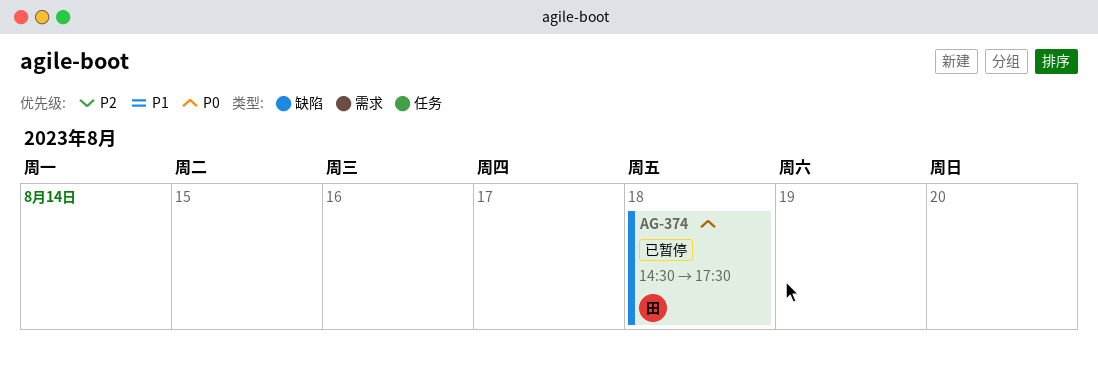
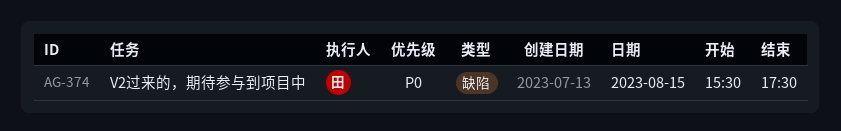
AG-374, day: Aug 18 -> Aug 15
AG-374, begins: 14:30 -> 15:30

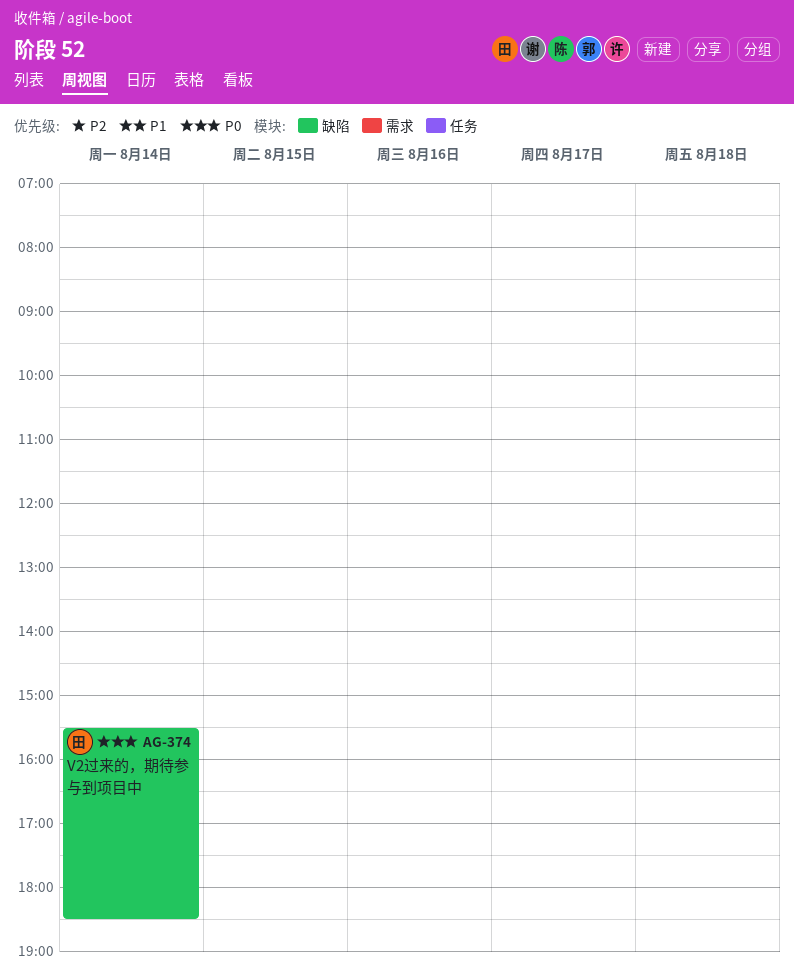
AG-374, day: Aug 15 -> Aug 14
AG-374, ends: 17:30 -> 18:30

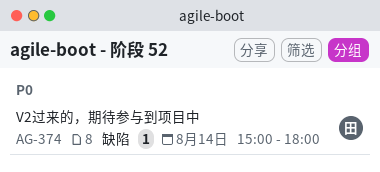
AG-374, begins: 15:30 -> 15:00
AG-374, ends: 18:30 -> 18:00

